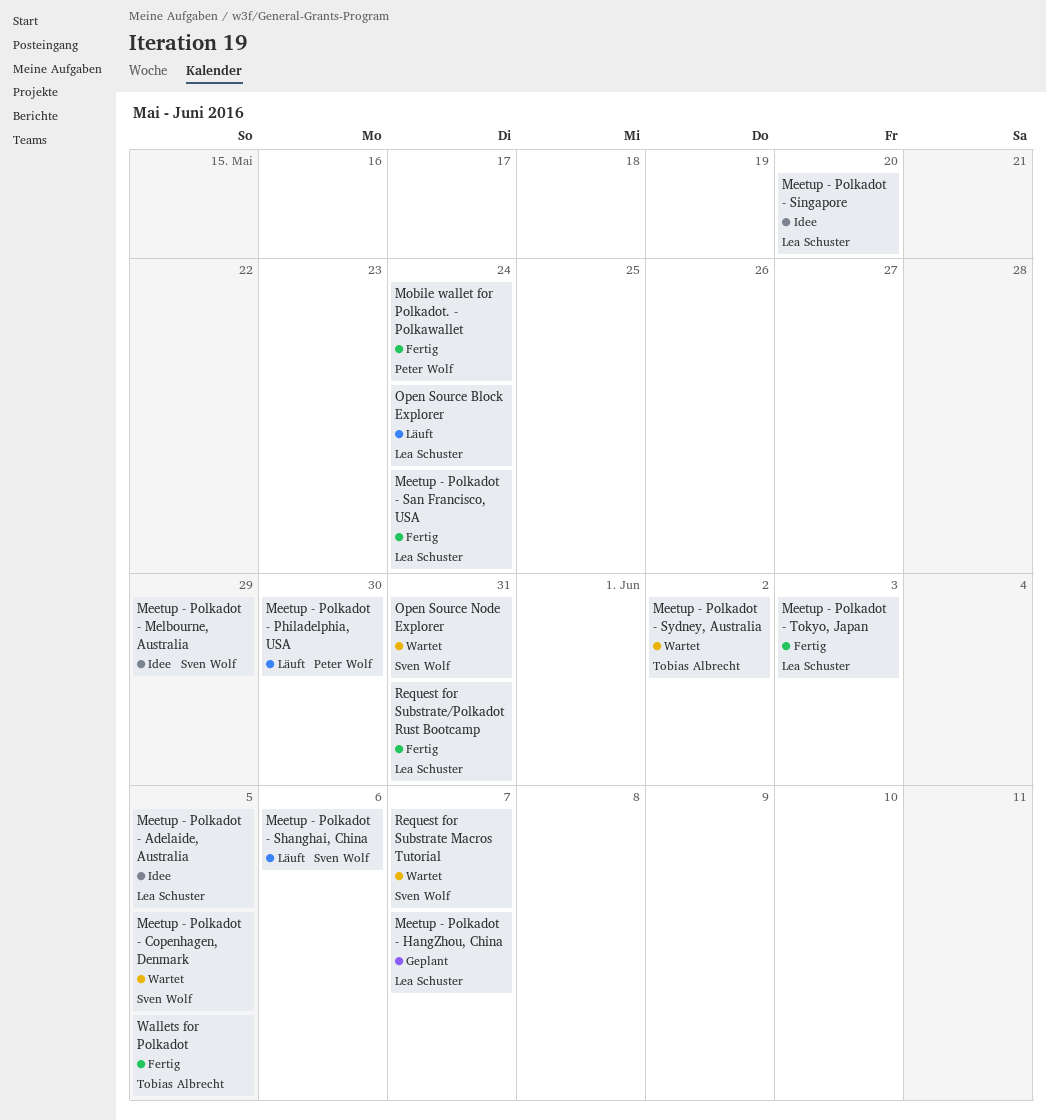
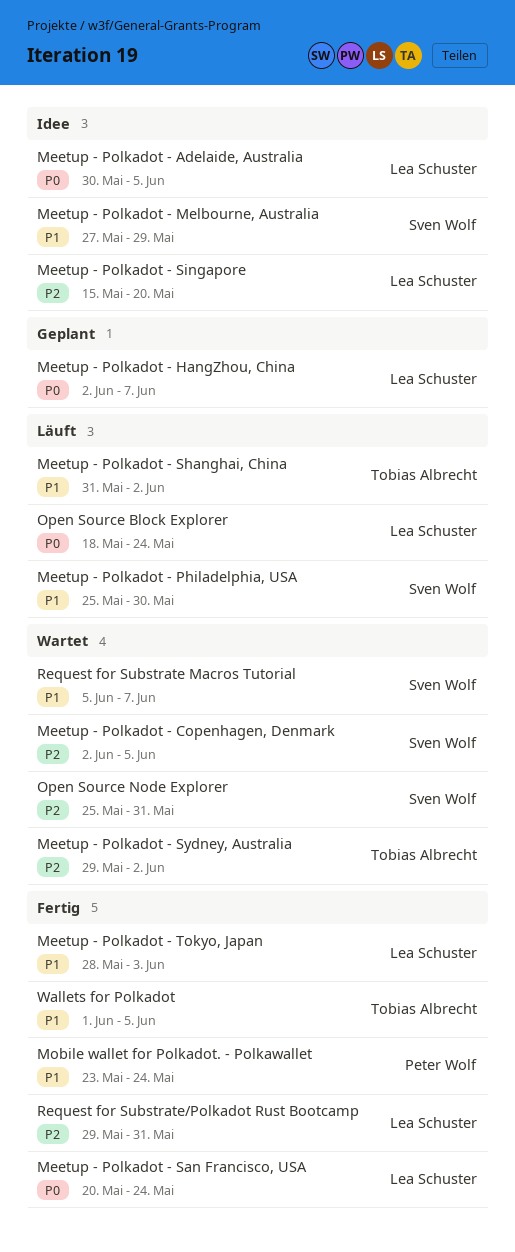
Meetup - Polkadot - Philadelphia, USA, owner: Peter Wolf -> Sven Wolf
Meetup - Polkadot - Shanghai, China, owner: Sven Wolf -> Tobias Albrecht
Meetup - Polkadot - Shanghai, China, due: Jun 6 -> Jun 2

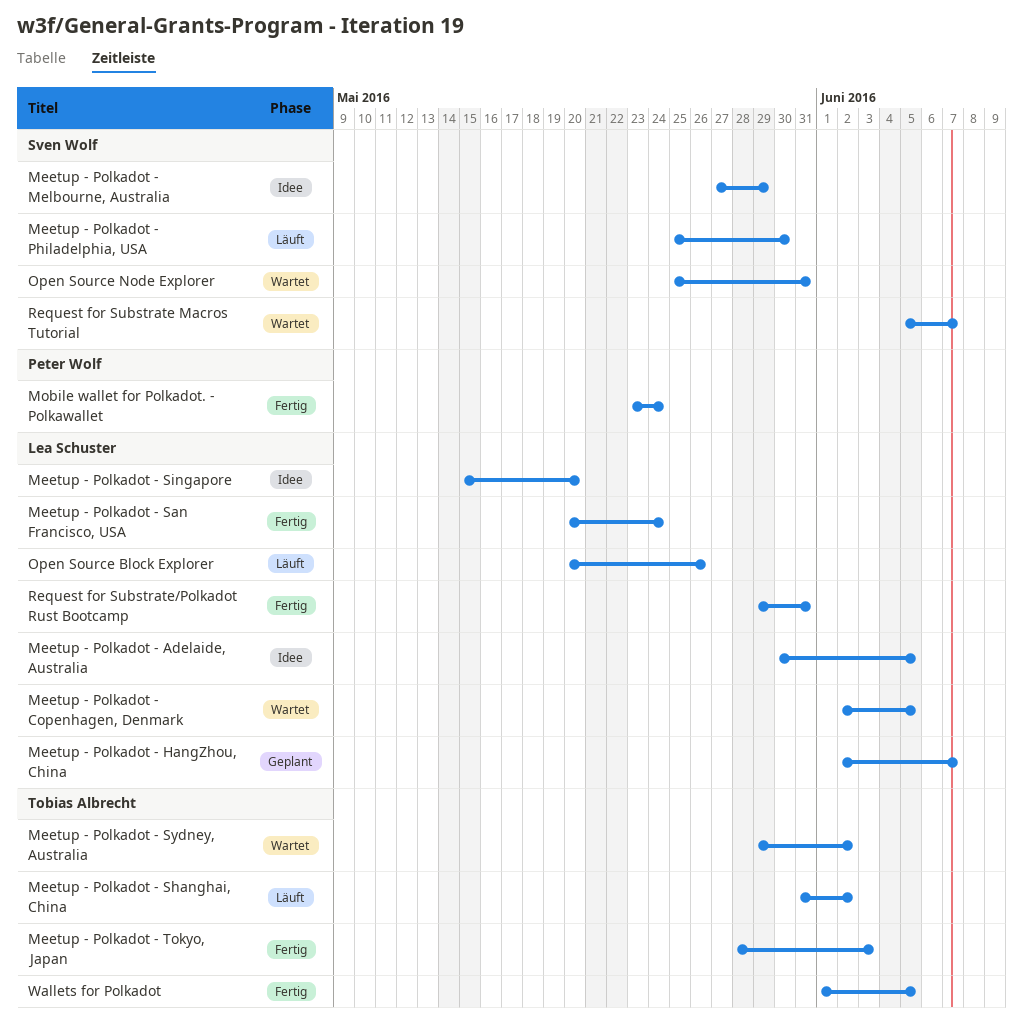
Meetup - Polkadot - Copenhagen, Denmark, owner: Sven Wolf -> Lea Schuster
Meetup - Polkadot - Tokyo, Japan, owner: Lea Schuster -> Tobias Albrecht
Open Source Block Explorer, start: May 18 -> May 20
Open Source Block Explorer, due: May 24 -> May 26

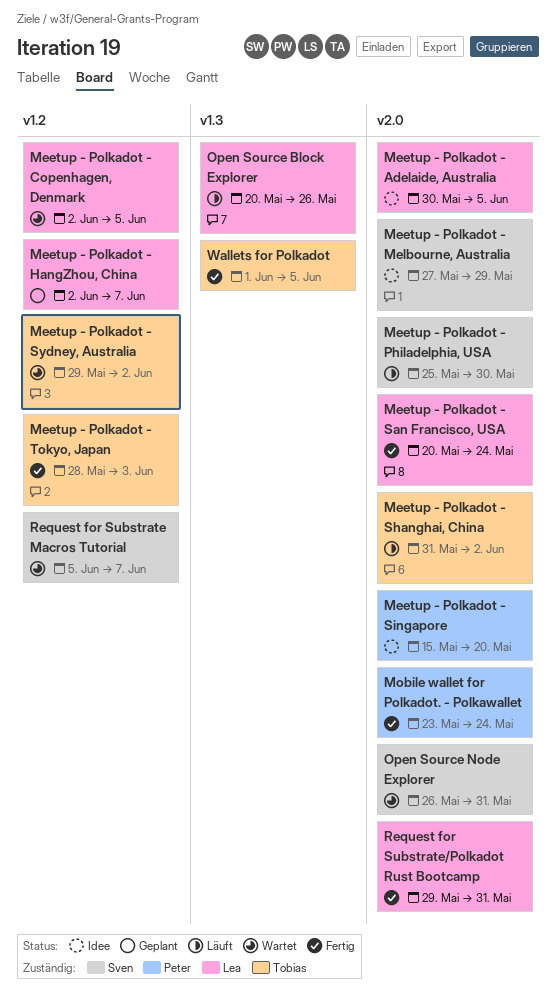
Meetup - Polkadot - Singapore, owner: Lea Schuster -> Peter Wolf
Open Source Node Explorer, start: May 25 -> May 26

